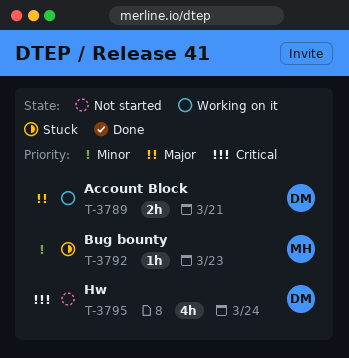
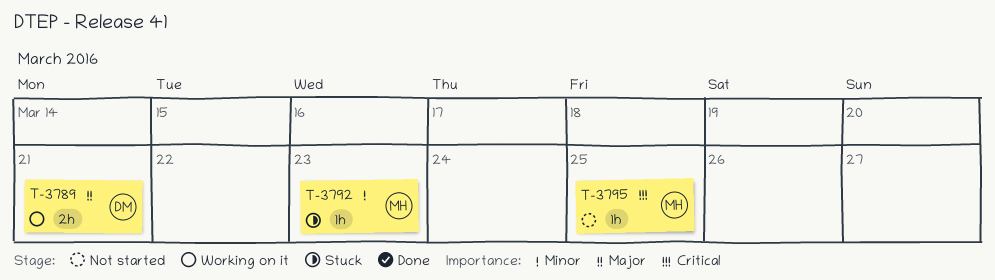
T-3795, owner: DM -> MH
T-3795, estimate: 4h -> 1h
T-3795, due: Mar 24 -> Mar 25

